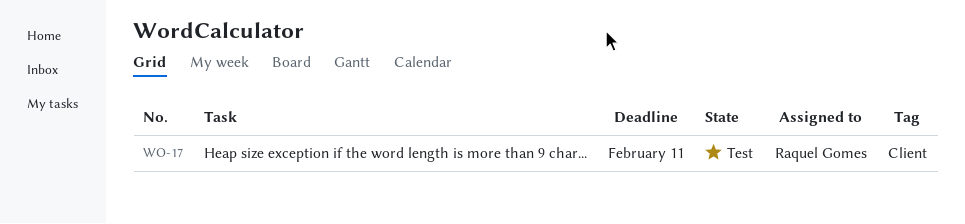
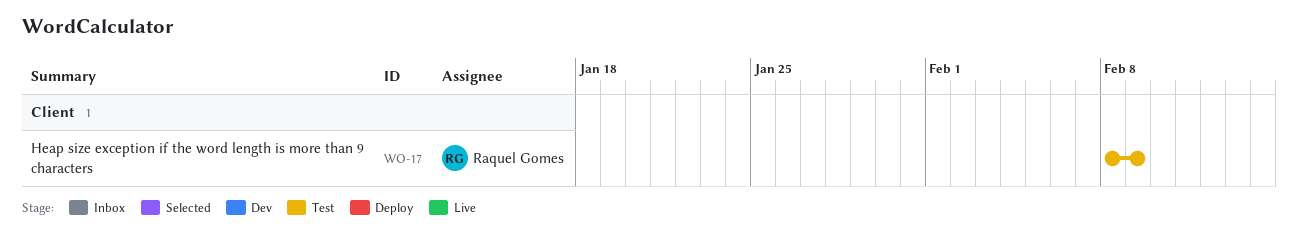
WO-17, due: Feb 11 -> Feb 9

